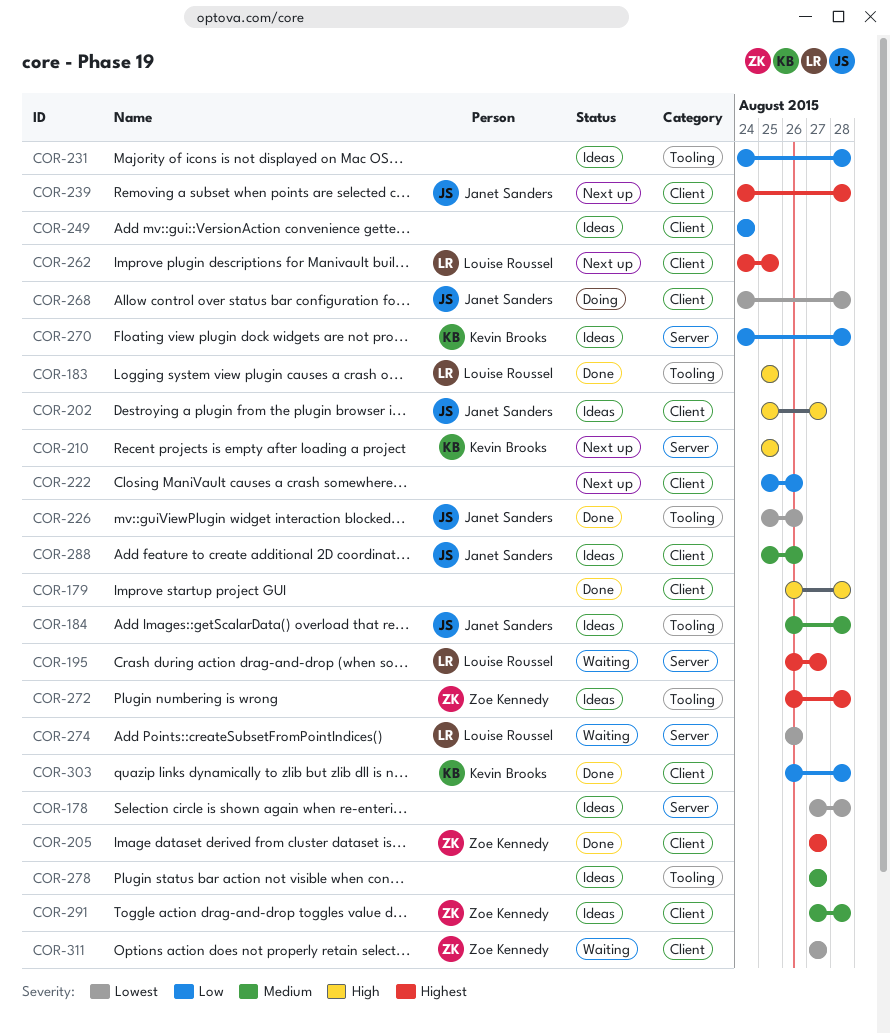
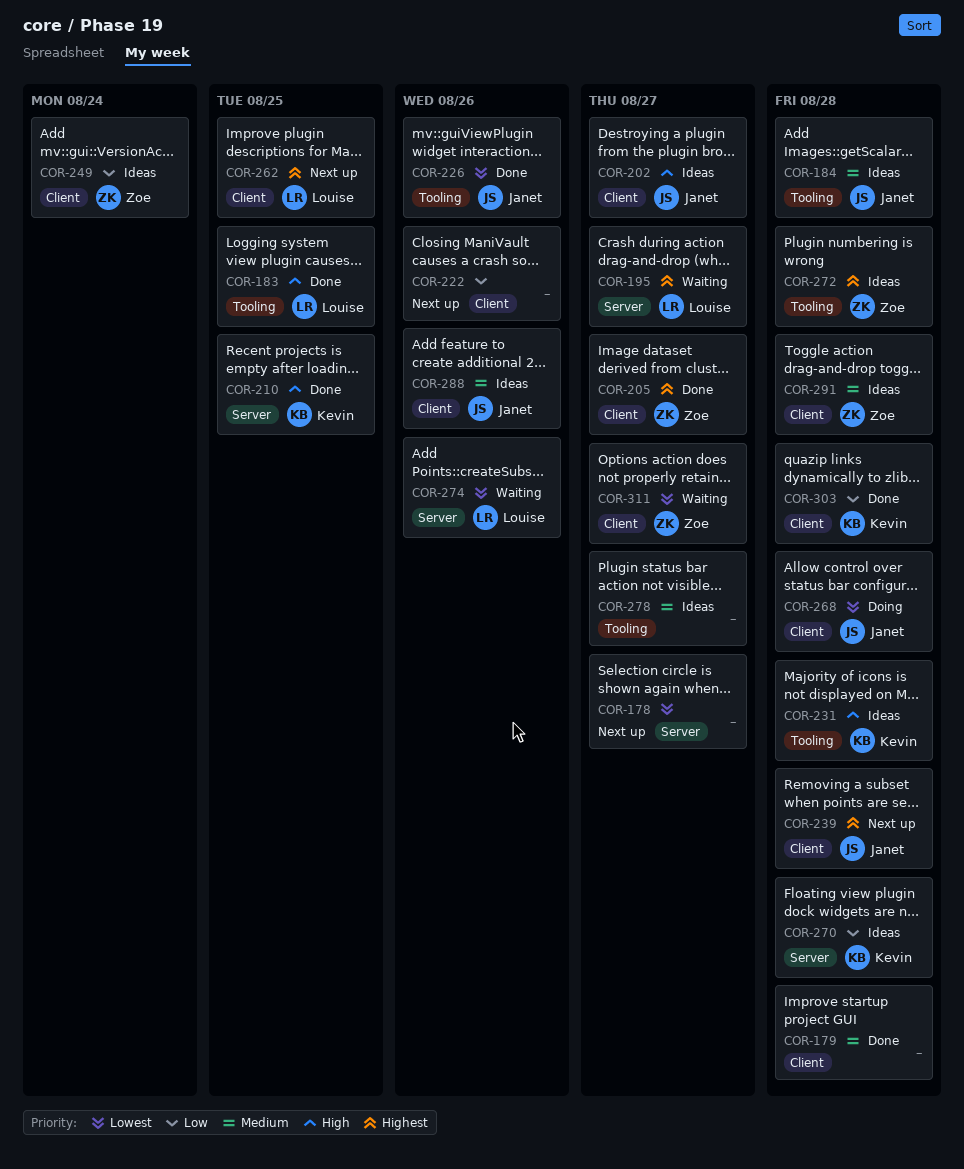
COR-178, status: Ideas -> Next up
COR-178, due: Aug 28 -> Aug 27
COR-179, priority: High -> Medium
COR-210, status: Next up -> Done
COR-231, owner: none -> Kevin Brooks
COR-231, priority: Low -> High
COR-249, owner: none -> Zoe Kennedy

